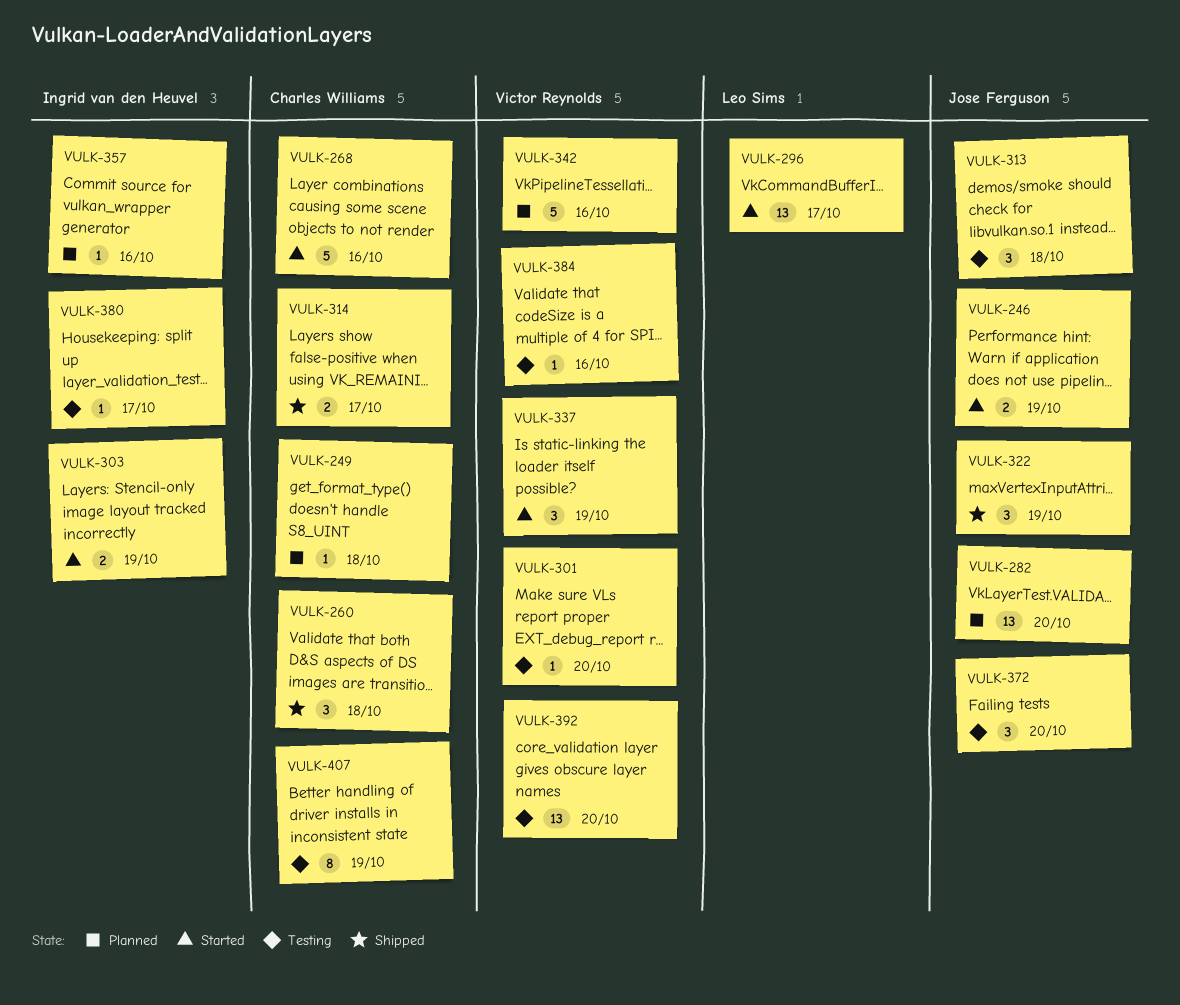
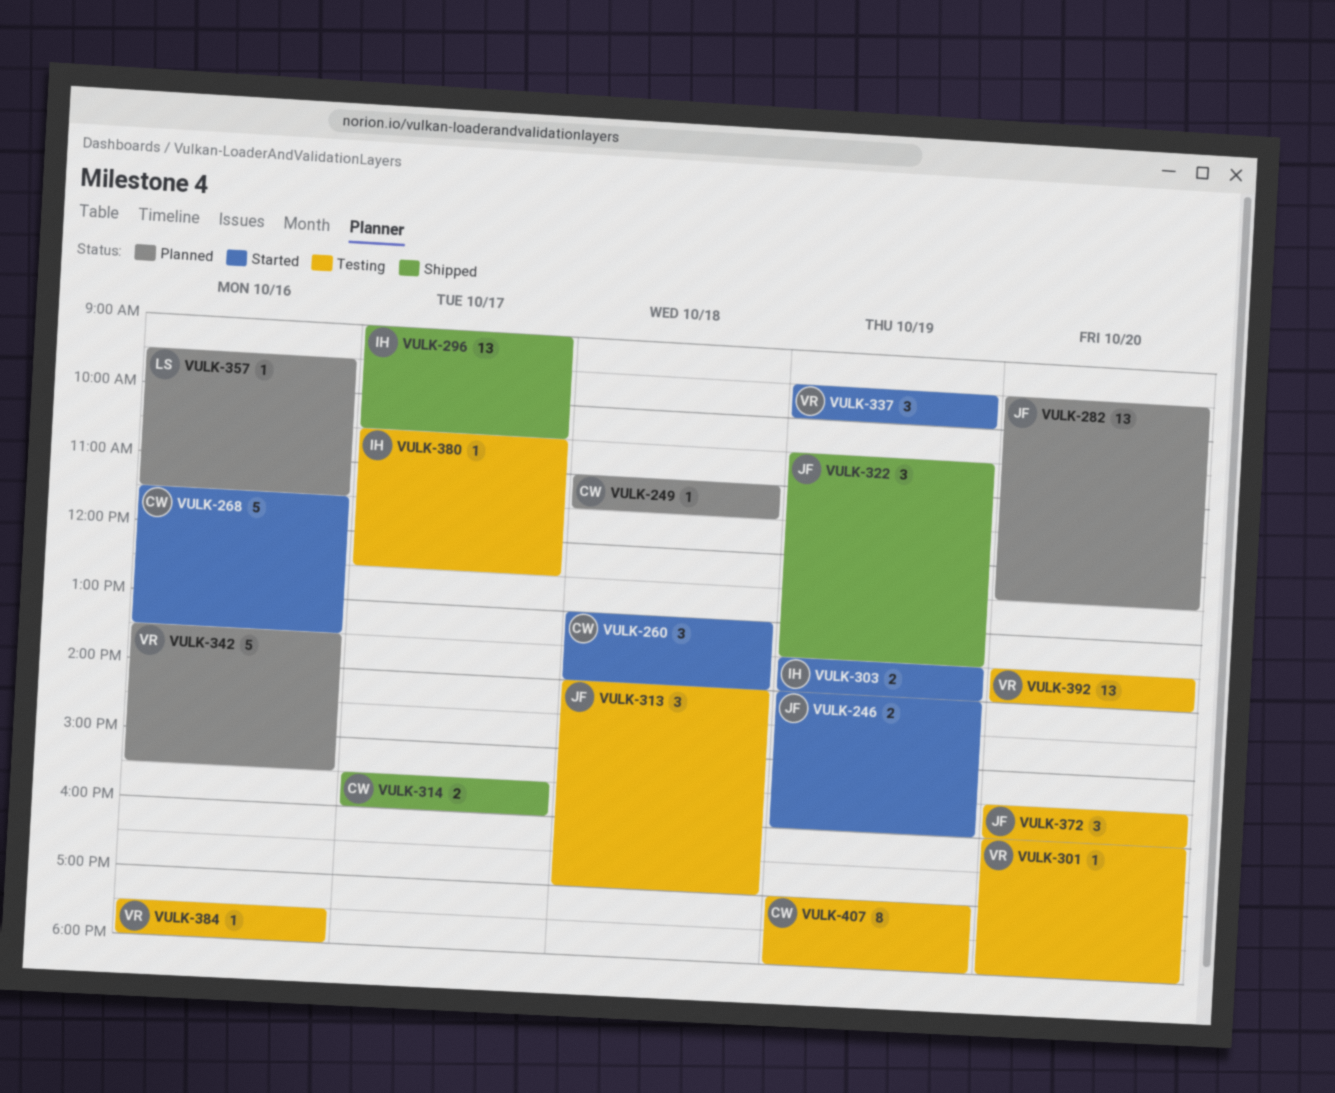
VULK-260, status: Shipped -> Started
VULK-296, status: Started -> Shipped
VULK-296, owner: Leo Sims -> Ingrid van den Heuvel
VULK-357, owner: Ingrid van den Heuvel -> Leo Sims

